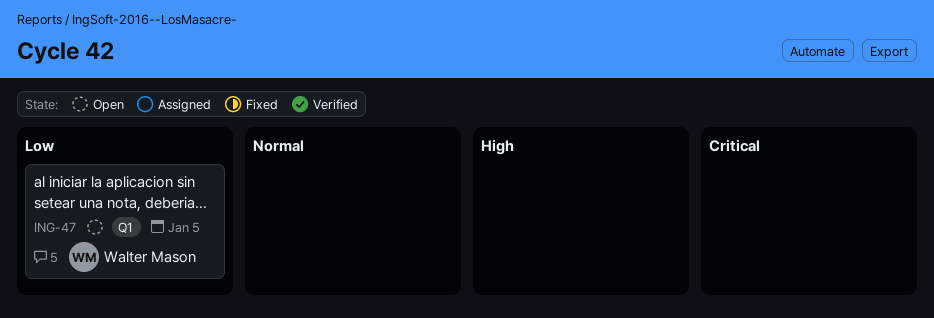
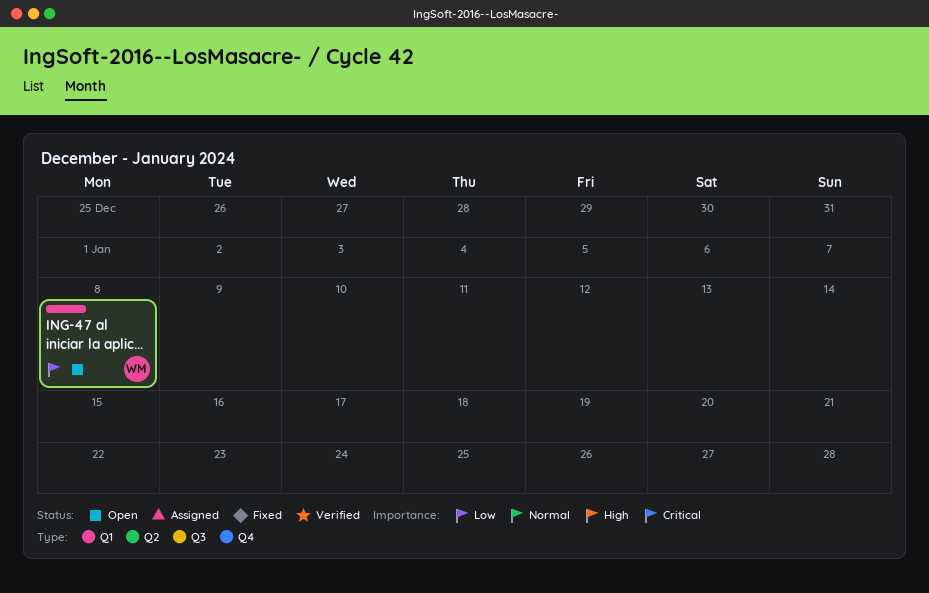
ING-47, due: Jan 5 -> Jan 8

